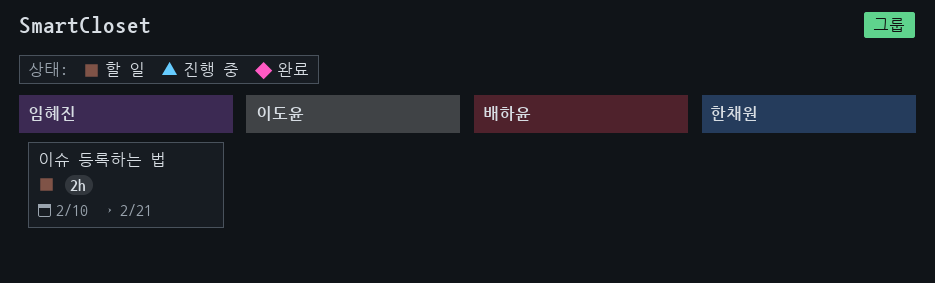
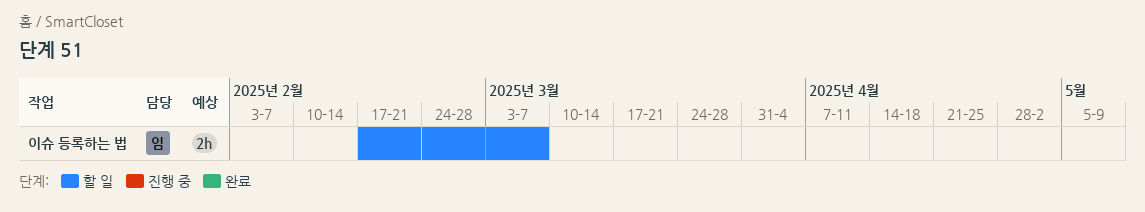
이슈 등록하는 법, start: Feb 10 -> Feb 17
이슈 등록하는 법, due: Feb 21 -> Mar 7

